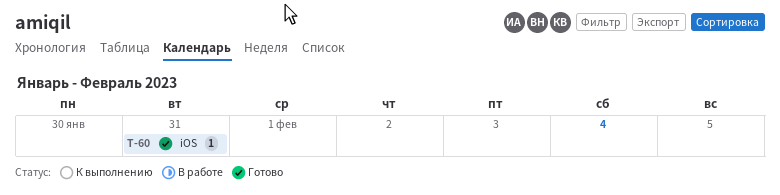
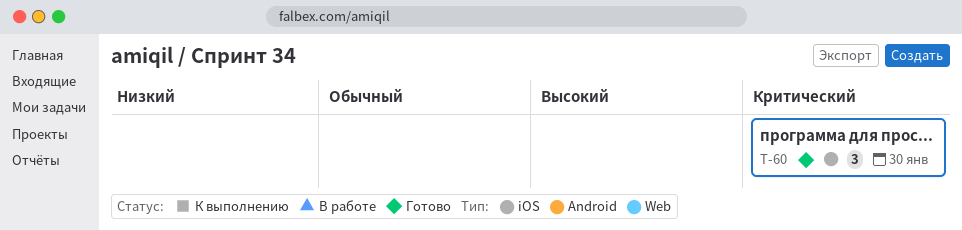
T-60, estimate: 1 -> 3
T-60, due: Jan 31 -> Jan 30

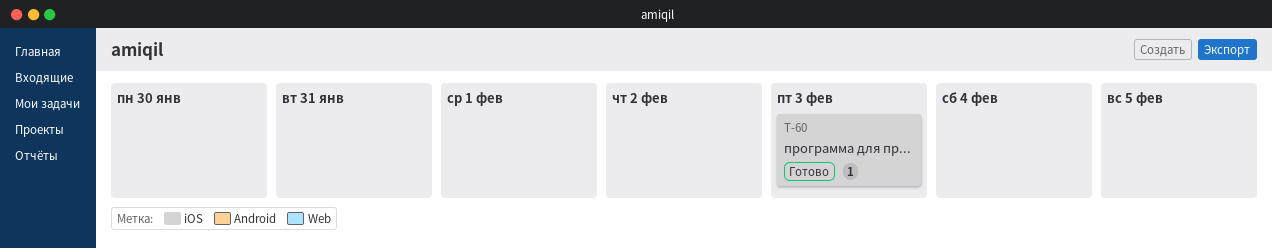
T-60, estimate: 3 -> 1
T-60, due: Jan 30 -> Feb 3

